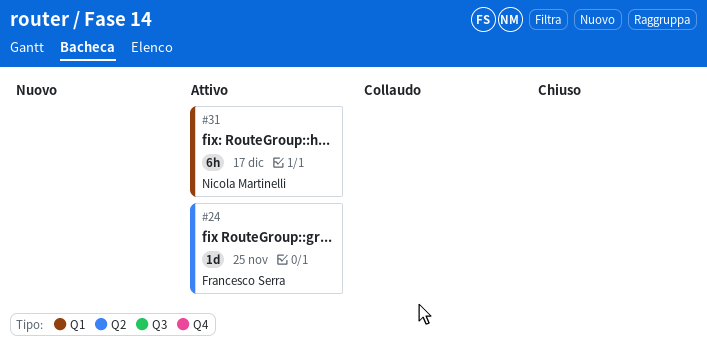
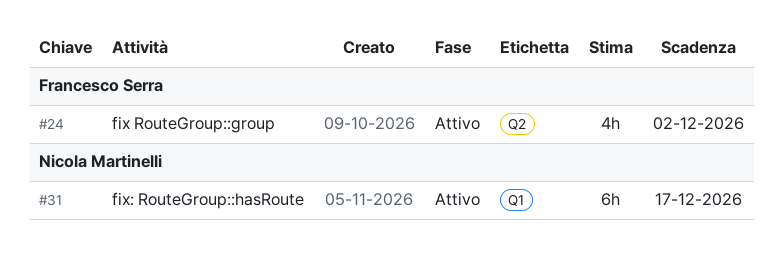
#24, estimate: 1d -> 4h
#24, due: Nov 25 -> Dec 2

